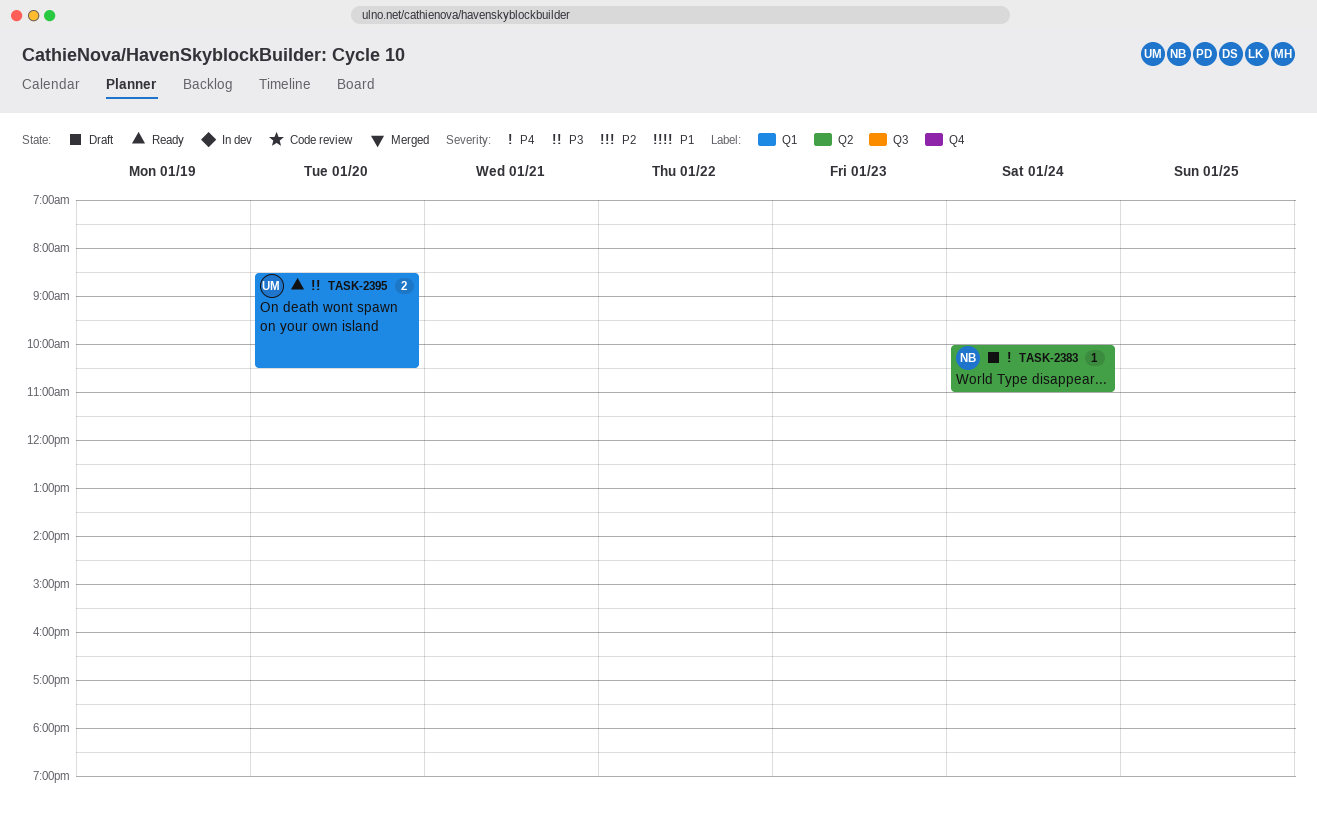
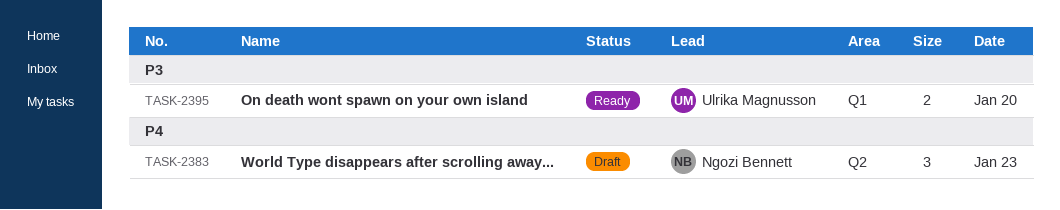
TASK-2383, estimate: 1 -> 3
TASK-2383, day: Jan 24 -> Jan 23

